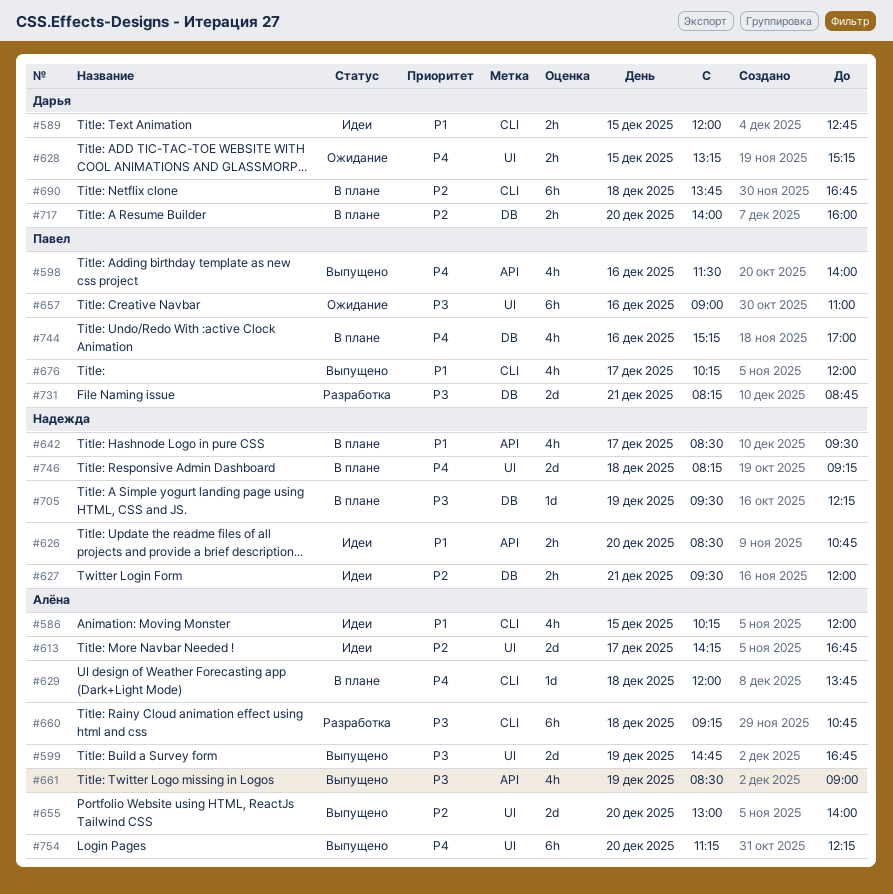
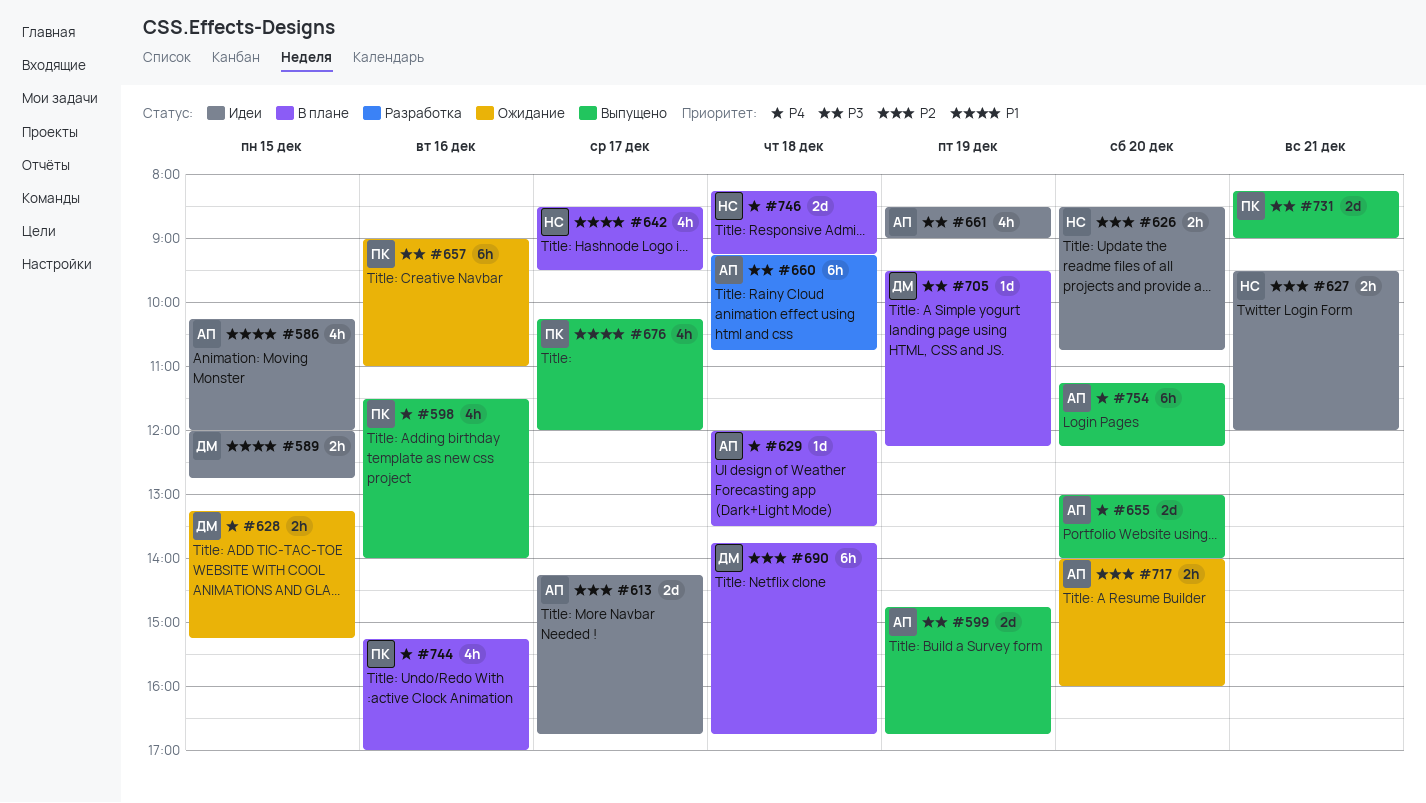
#626, priority: P1 -> P2
#629, ends: 13:45 -> 13:30
#655, priority: P2 -> P4
#661, status: Выпущено -> Идеи
#705, owner: Надежда -> Дарья
#717, status: В плане -> Ожидание
#717, owner: Дарья -> Алёна
#731, status: Разработка -> Выпущено
#731, ends: 08:45 -> 09:00

